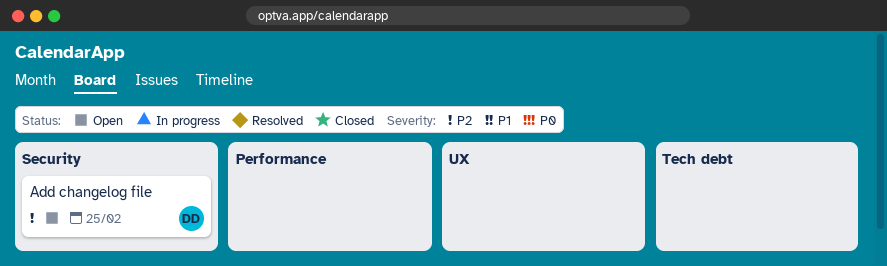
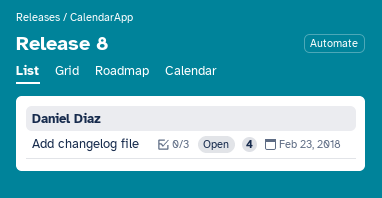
Add changelog file, due: Feb 25 -> Feb 23

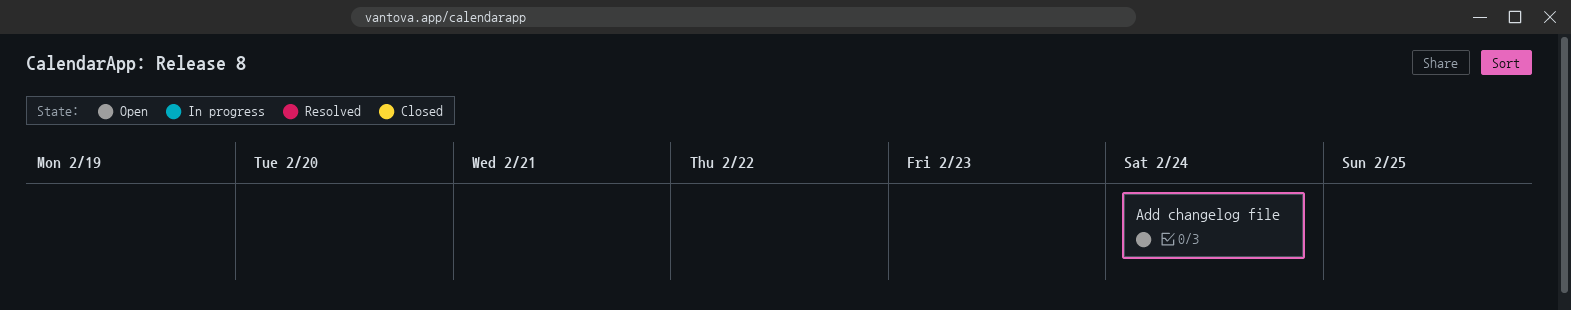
Add changelog file, due: Feb 23 -> Feb 24

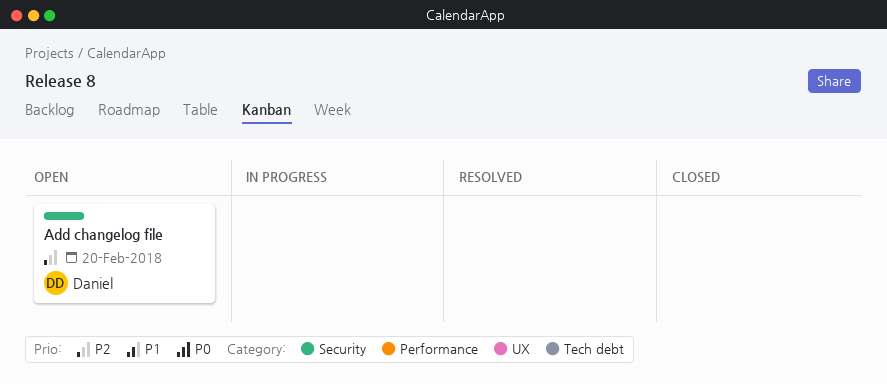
Add changelog file, due: Feb 24 -> Feb 20

